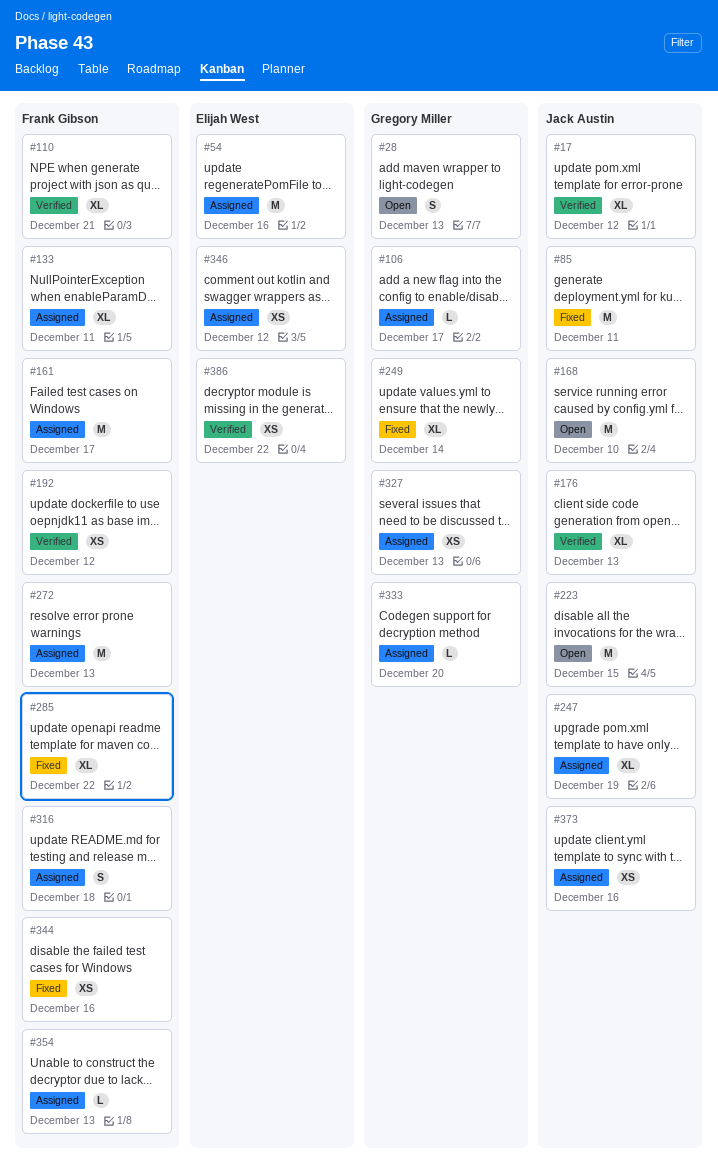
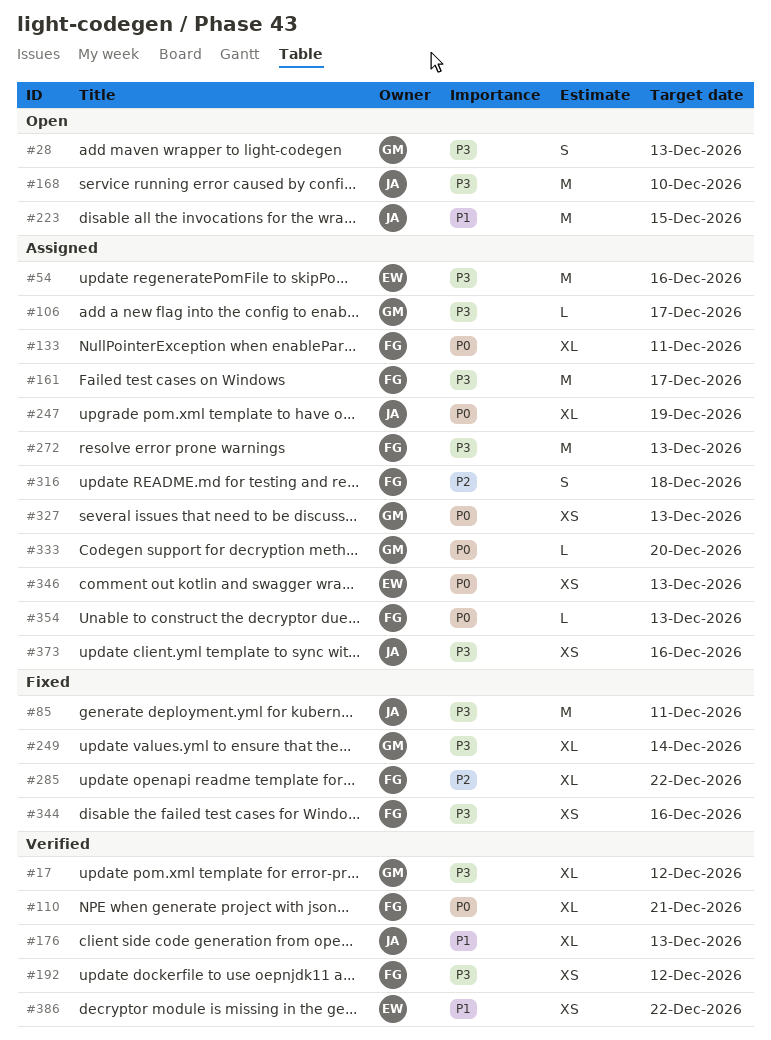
#17, owner: Jack Austin -> Gregory Miller
#346, due: Dec 12 -> Dec 13

